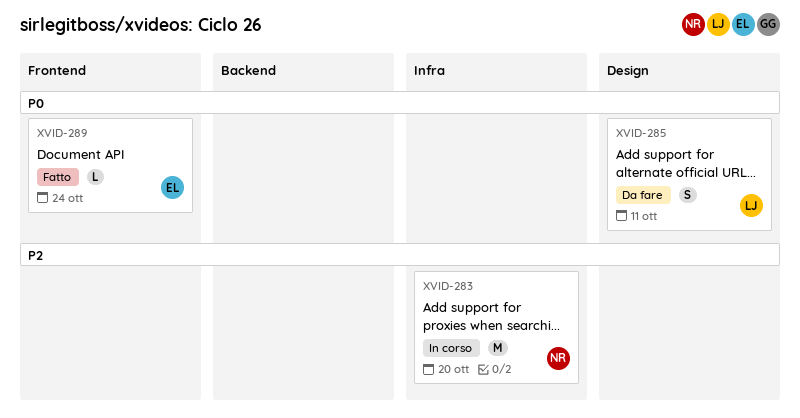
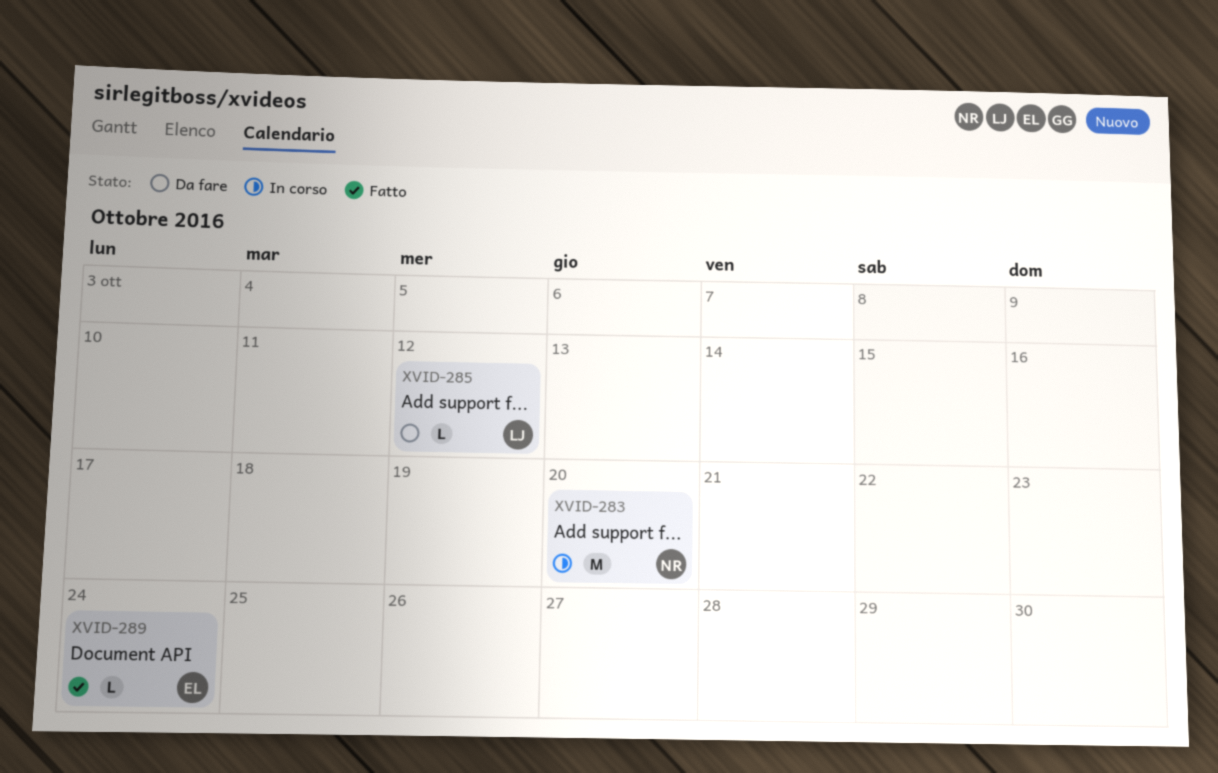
XVID-285, estimate: S -> L
XVID-285, due: Oct 11 -> Oct 12

